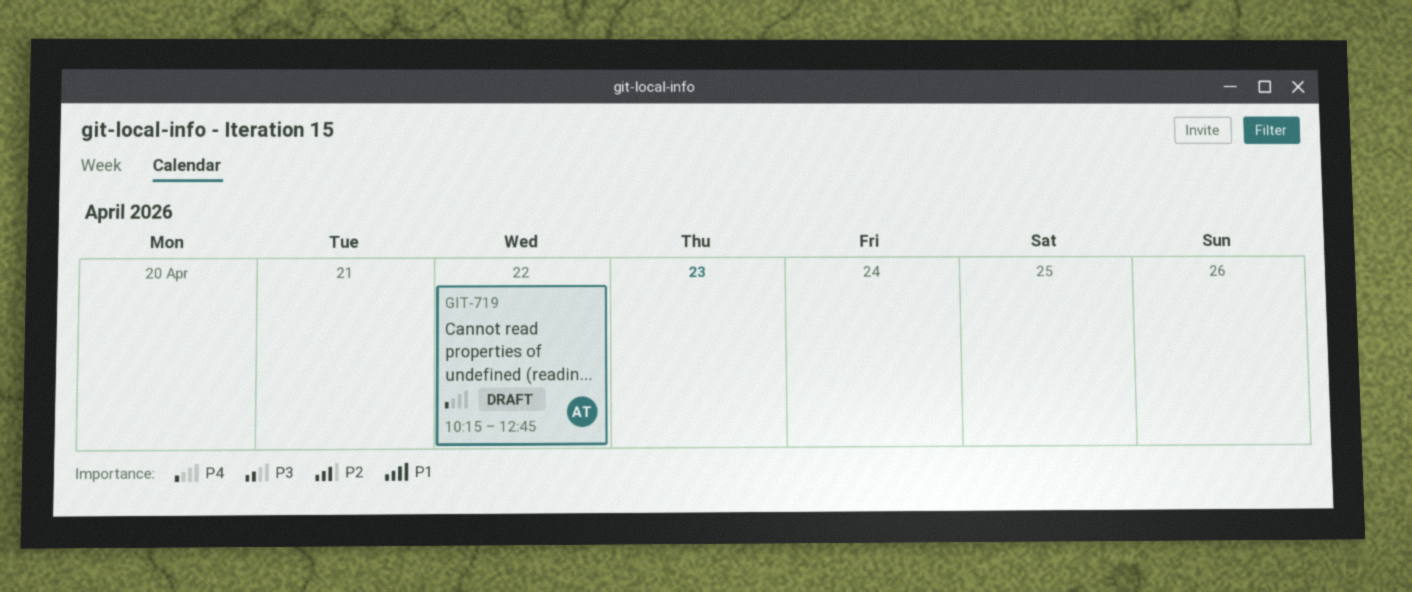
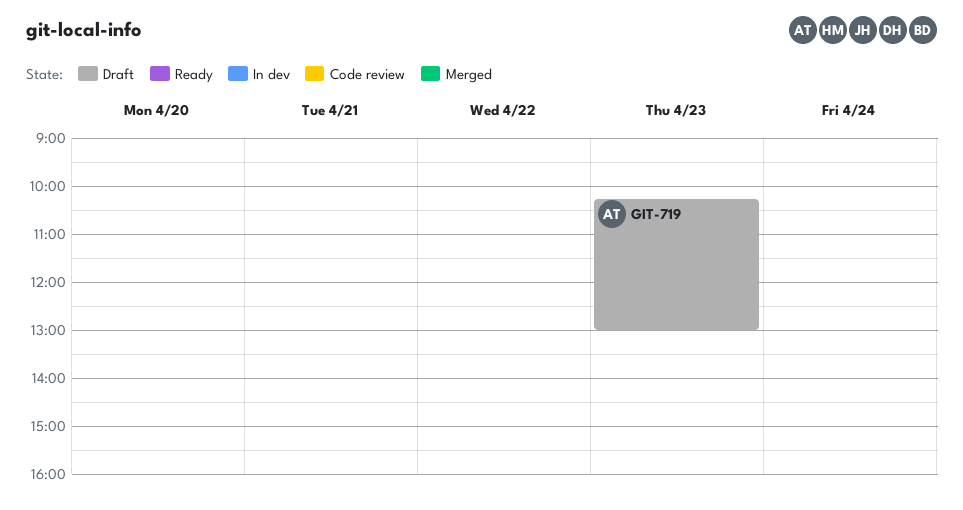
GIT-719, day: Apr 22 -> Apr 23
GIT-719, ends: 12:45 -> 13:00

